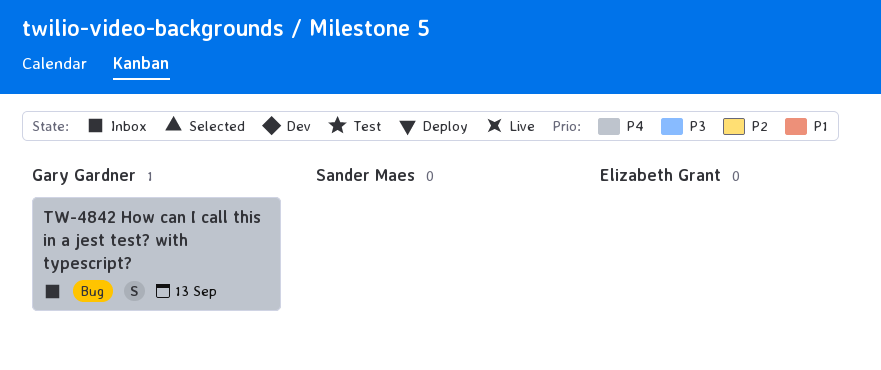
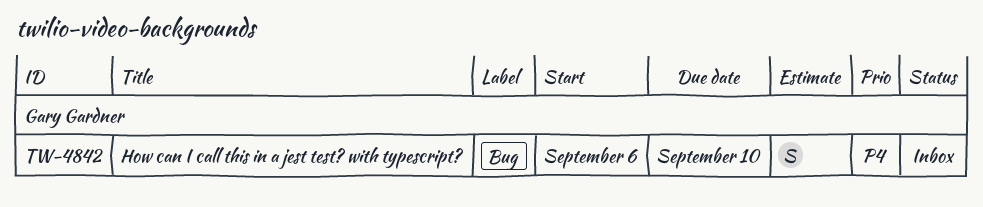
TW-4842, due: Sep 13 -> Sep 10

